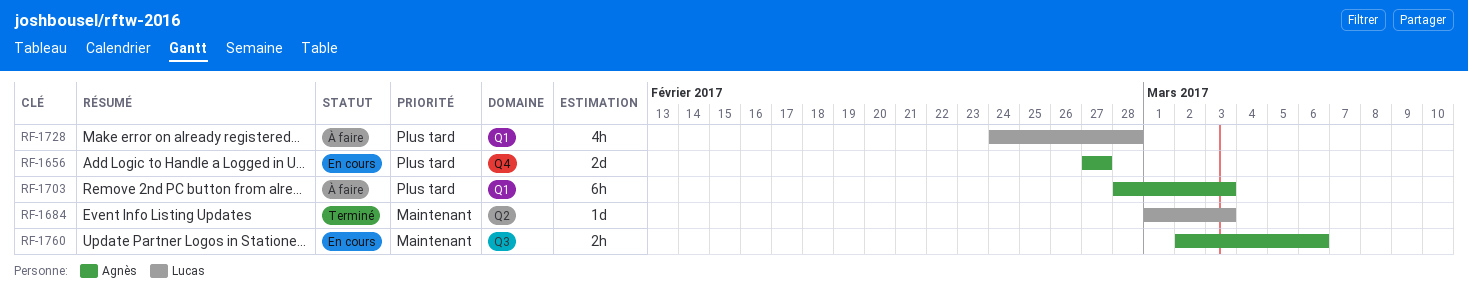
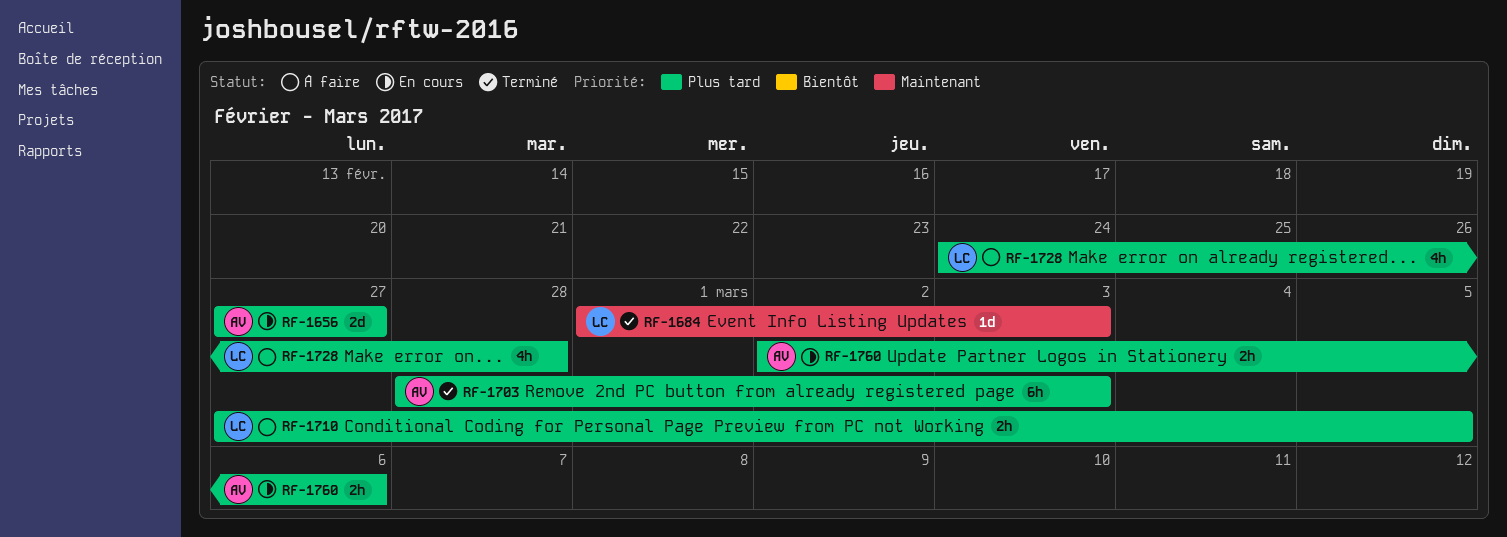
RF-1703, status: À faire -> Terminé
RF-1710: none -> present
RF-1760, priority: Maintenant -> Plus tard

